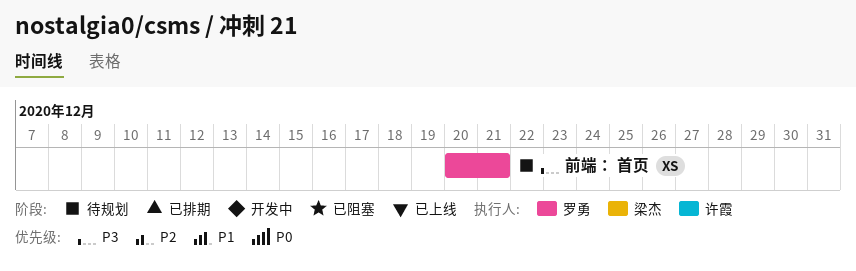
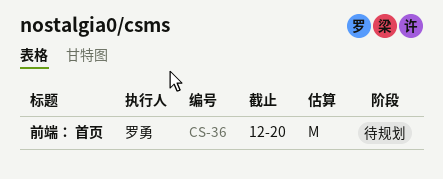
前端： 首页, estimate: XS -> M
前端： 首页, due: Dec 21 -> Dec 20

